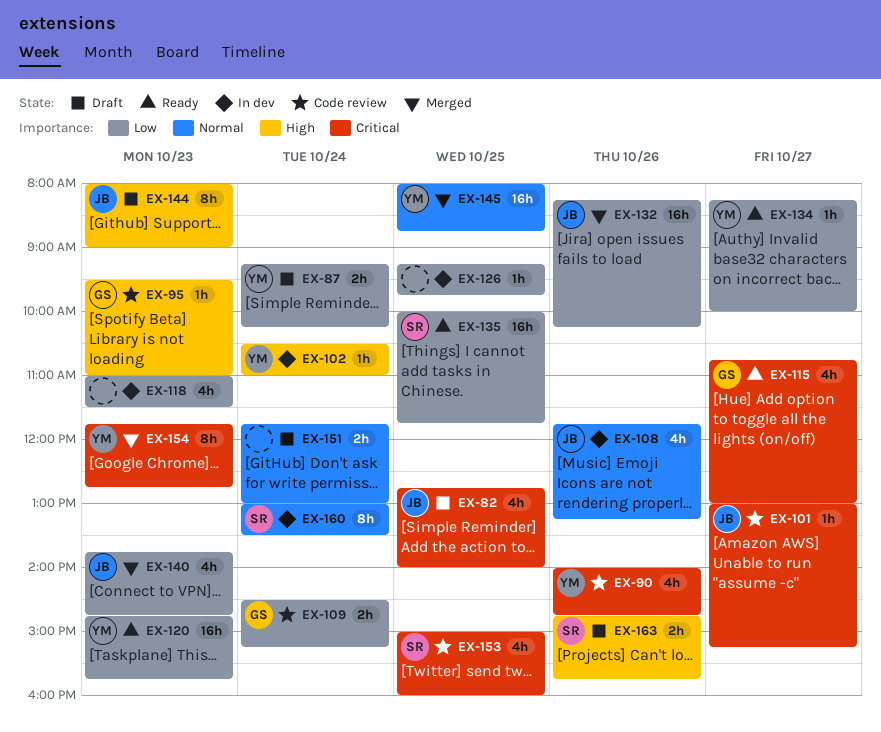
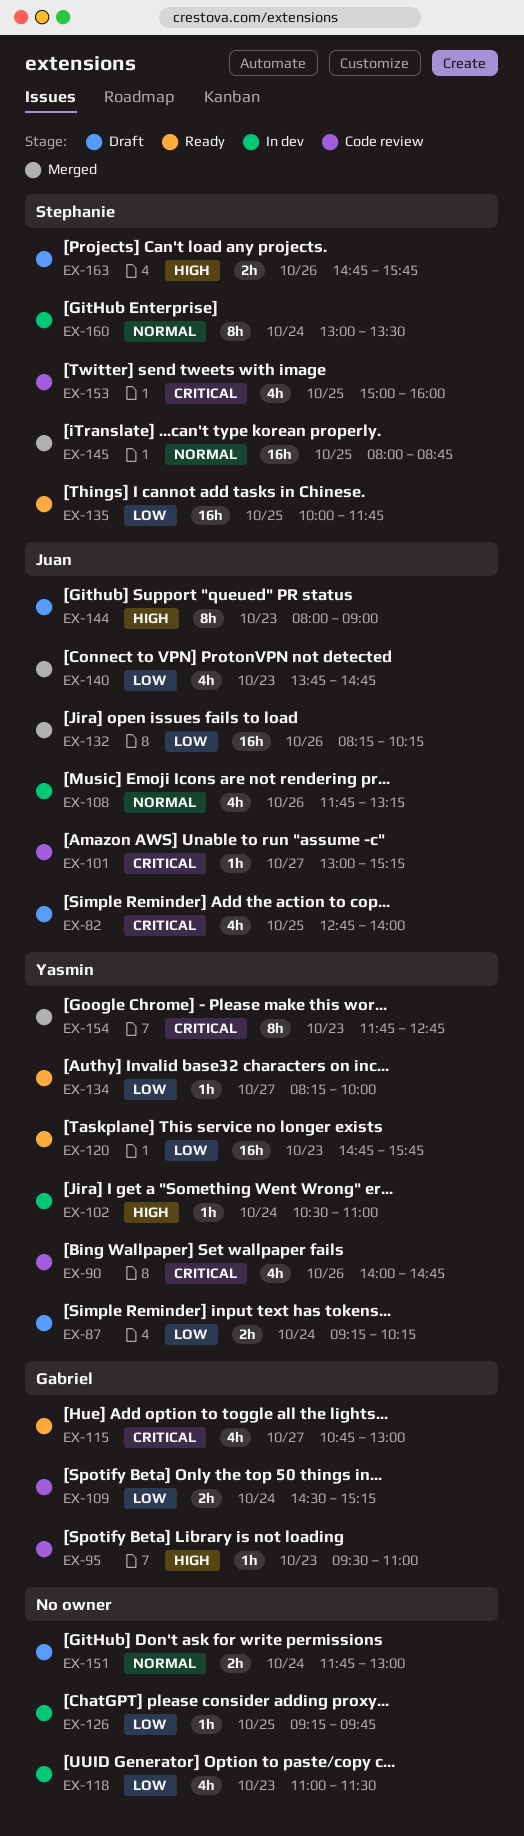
EX-145, owner: Yasmin -> Stephanie

